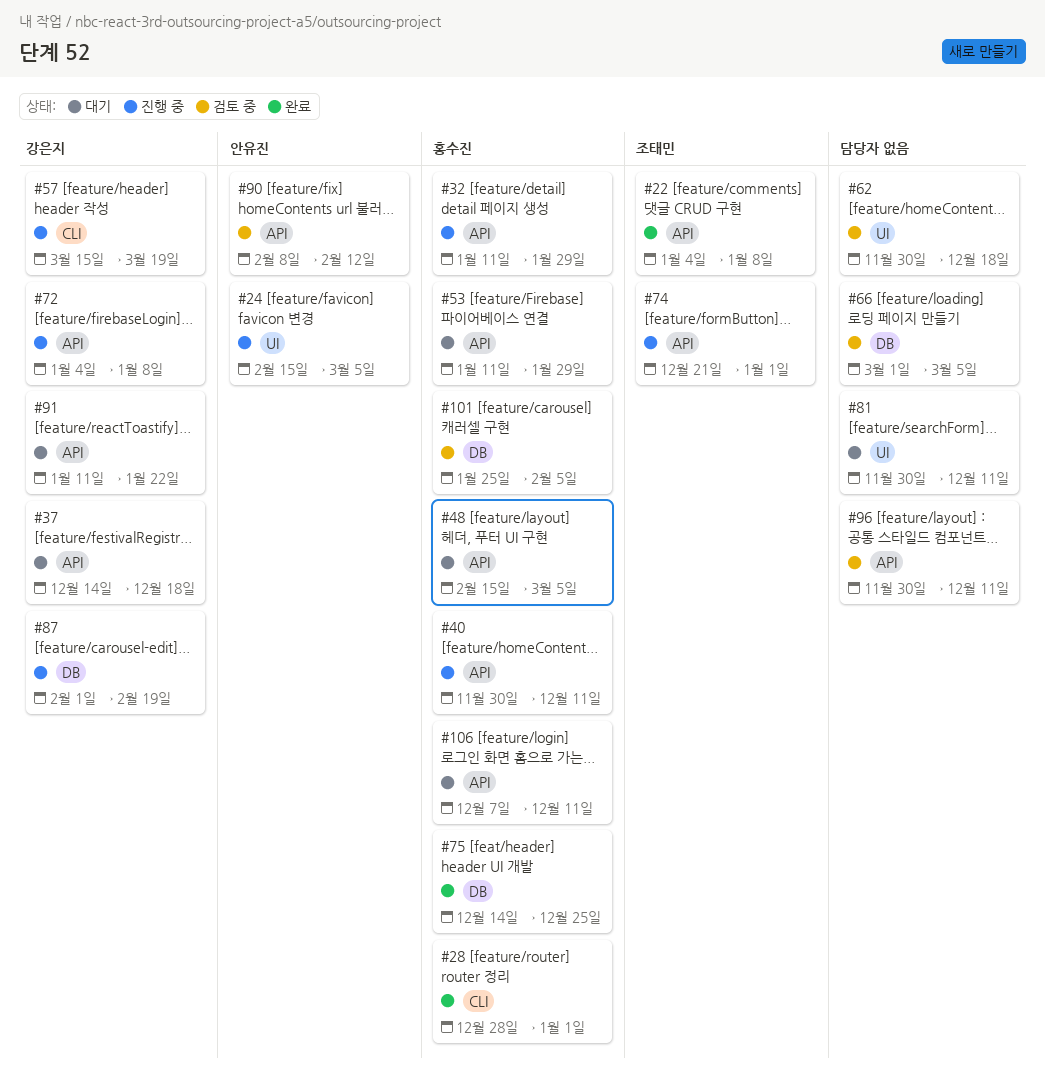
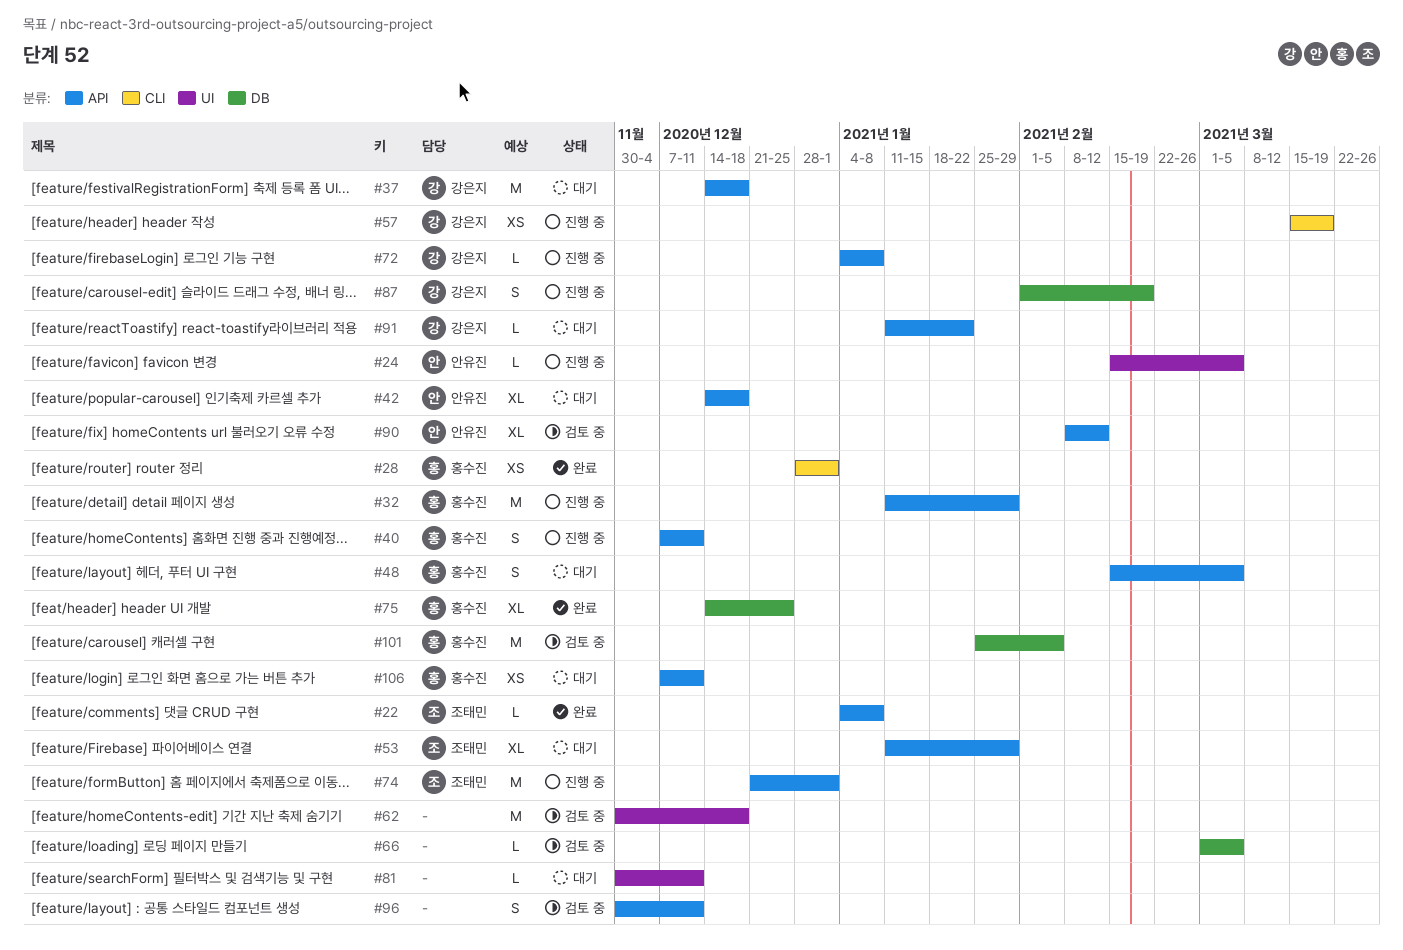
#40, start: Nov 30 -> Dec 7
#42: none -> present
#53, owner: 홍수진 -> 조태민

